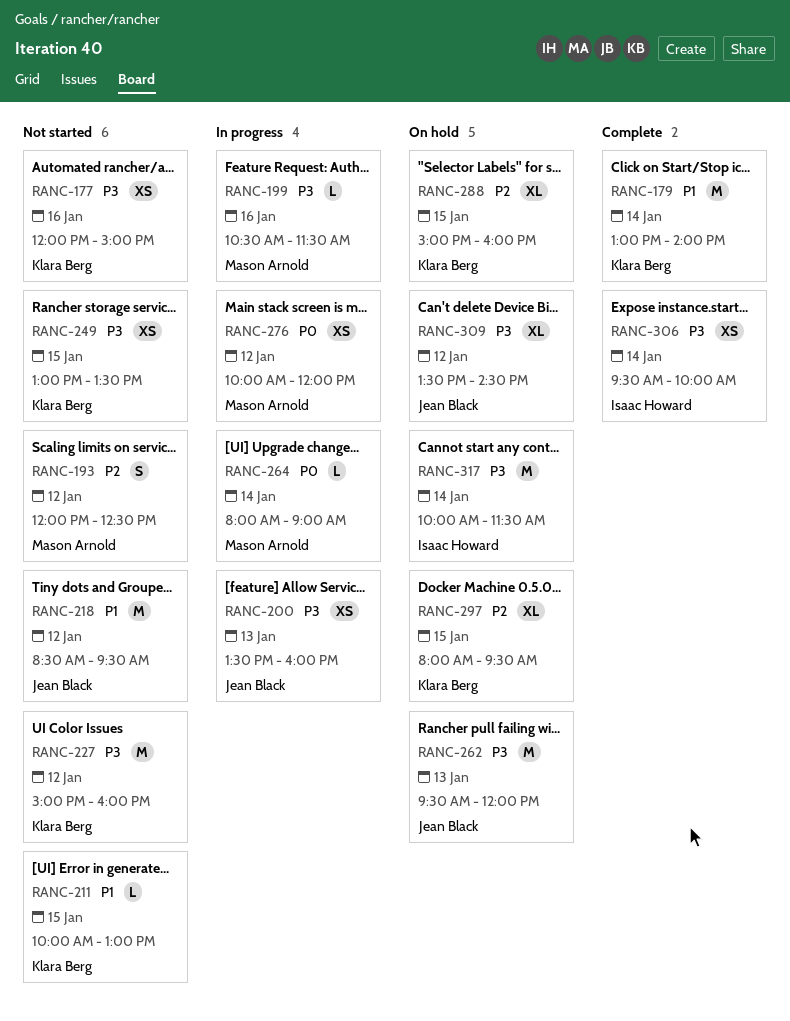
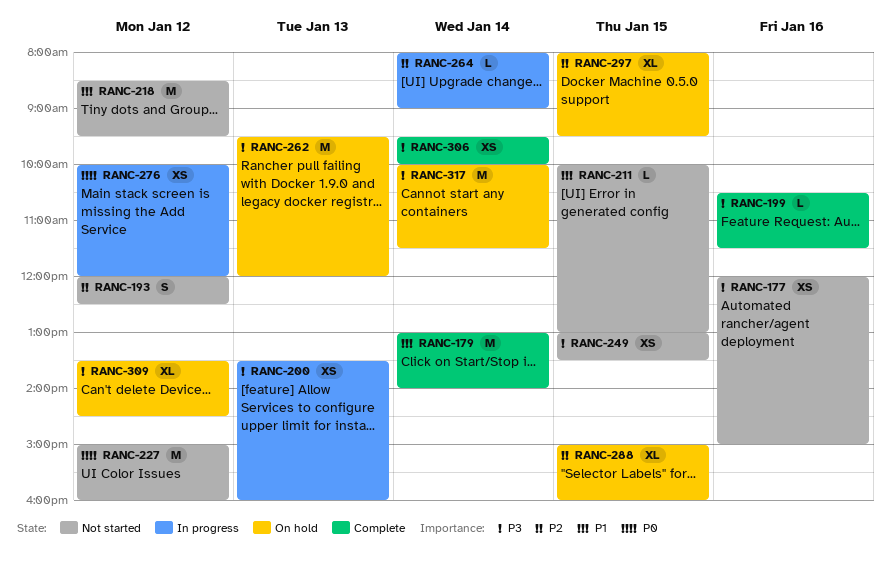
RANC-199, status: In progress -> Complete
RANC-227, priority: P3 -> P0
RANC-264, priority: P0 -> P2

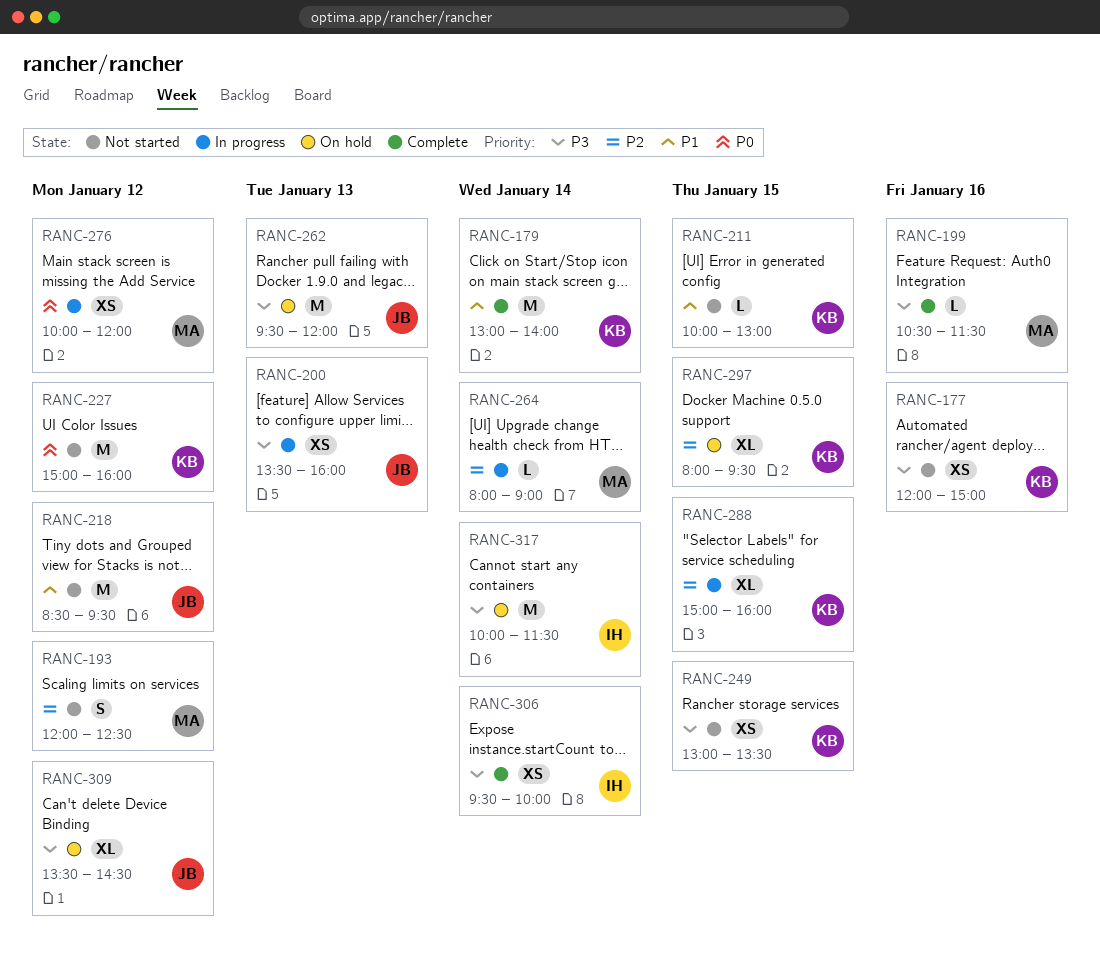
RANC-288, status: On hold -> In progress

